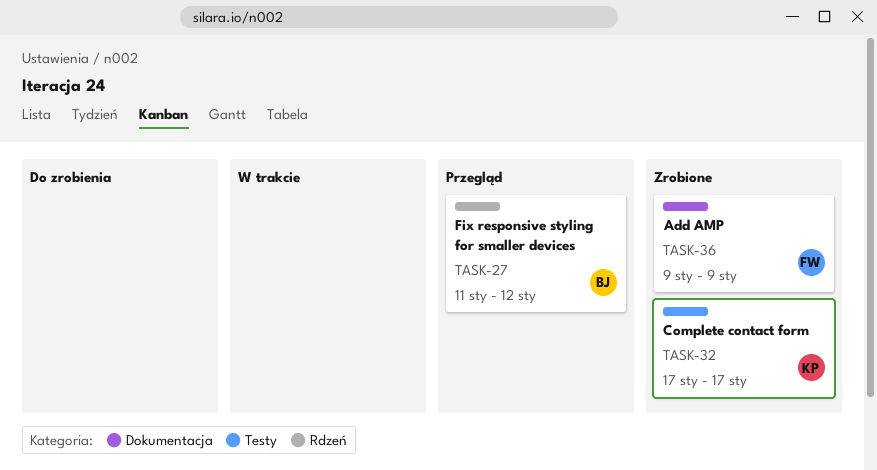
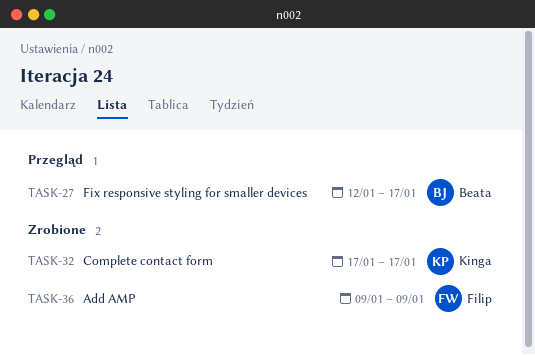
TASK-27, start: Jan 11 -> Jan 12
TASK-27, due: Jan 12 -> Jan 17

